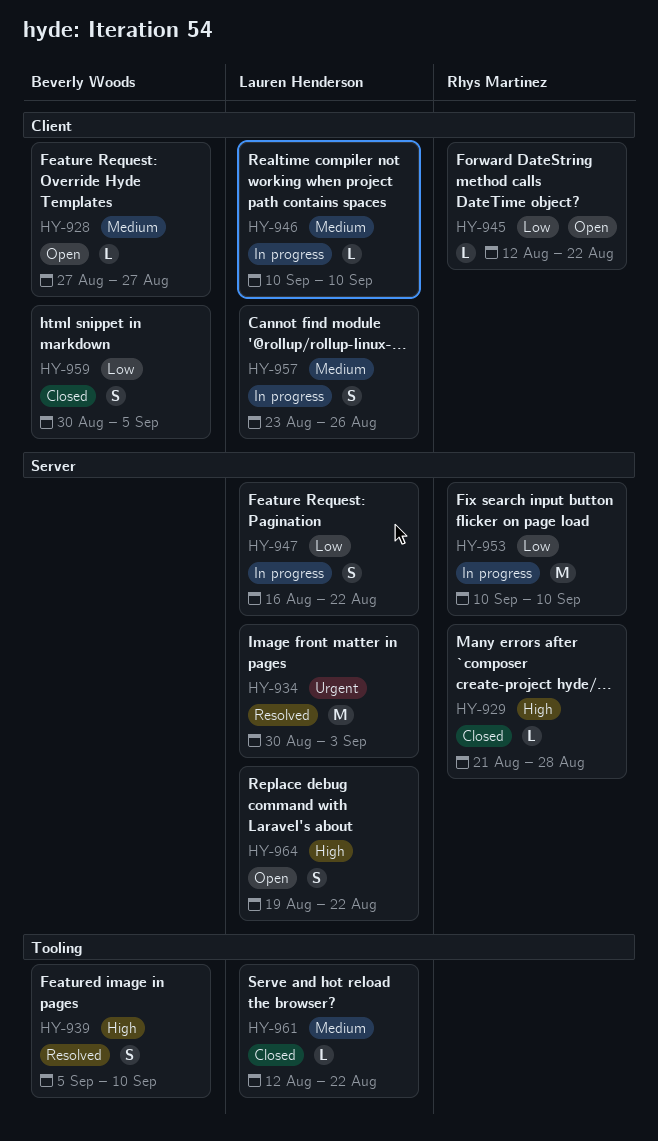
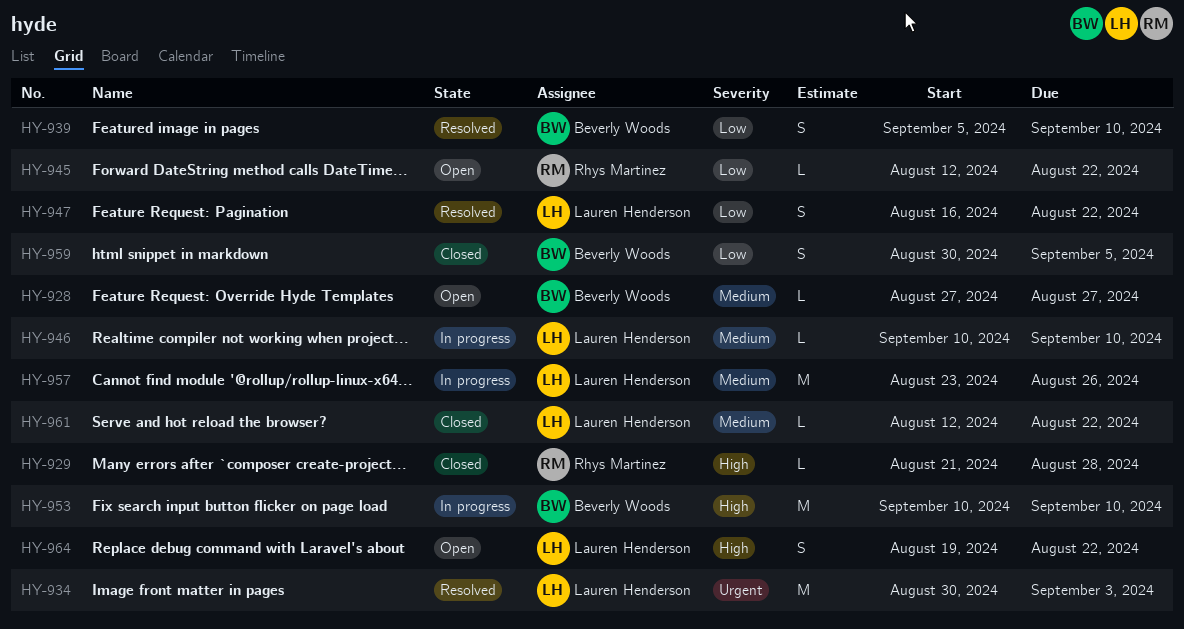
HY-939, priority: High -> Low
HY-947, status: In progress -> Resolved
HY-953, owner: Rhys Martinez -> Beverly Woods
HY-953, priority: Low -> High
HY-957, estimate: S -> M

